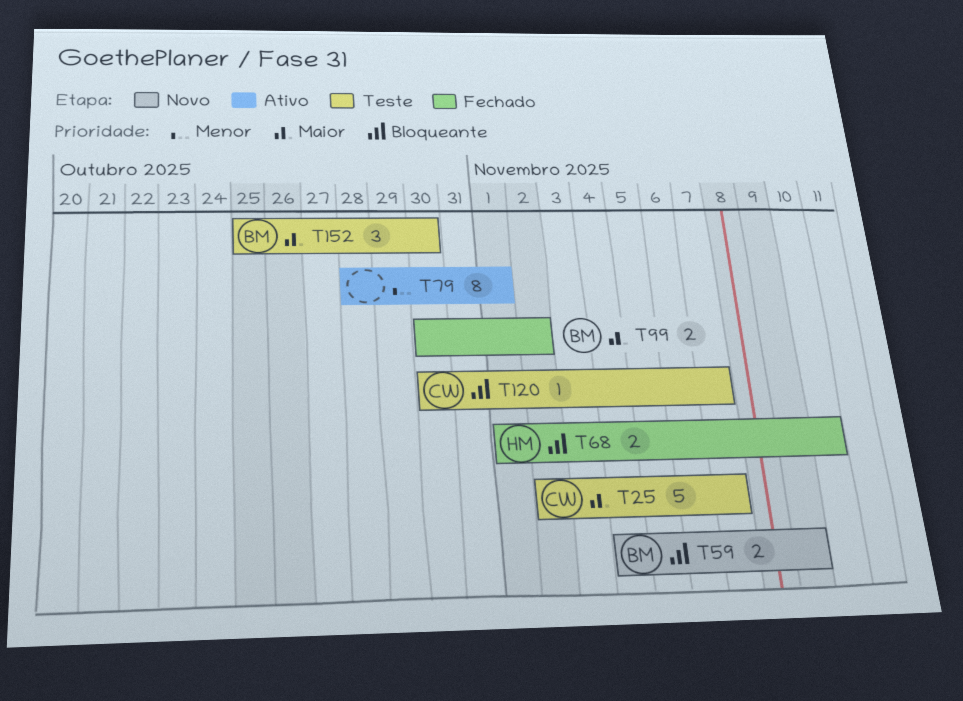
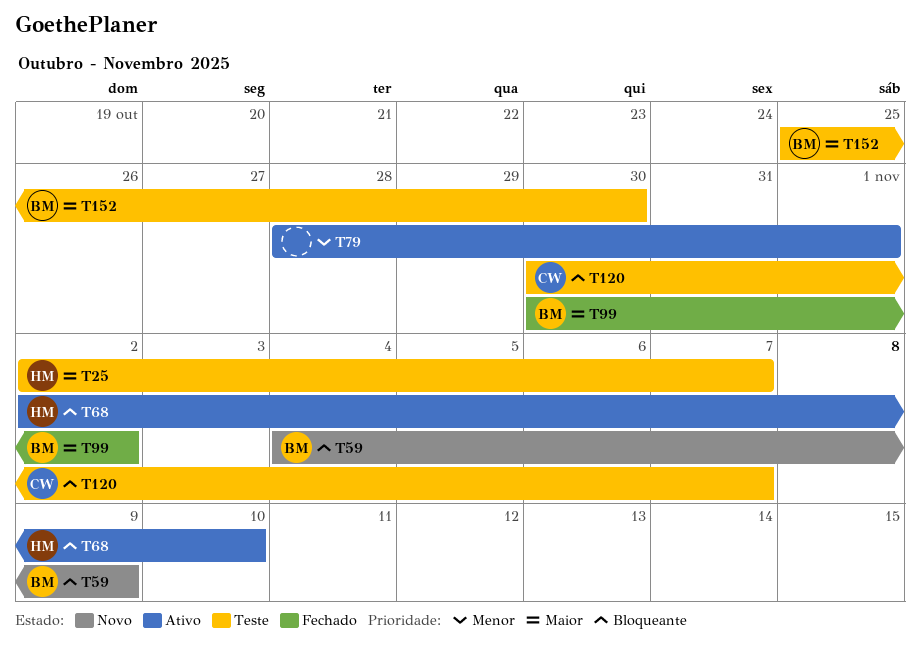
T25, owner: CW -> HM
T68, status: Fechado -> Ativo
T68, start: Nov 1 -> Nov 2

